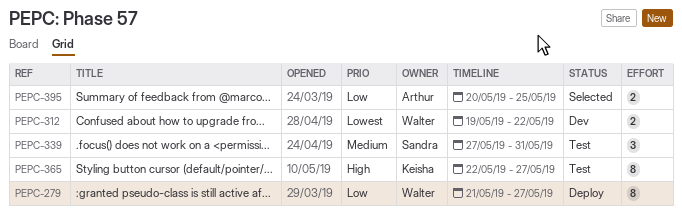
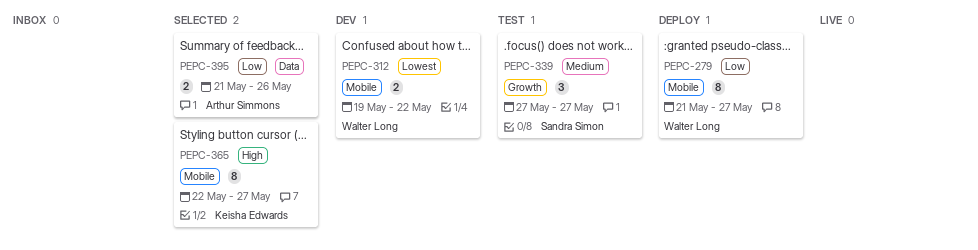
PEPC-339, due: May 31 -> May 27
PEPC-365, status: Test -> Selected
PEPC-395, start: May 20 -> May 21
PEPC-395, due: May 25 -> May 26

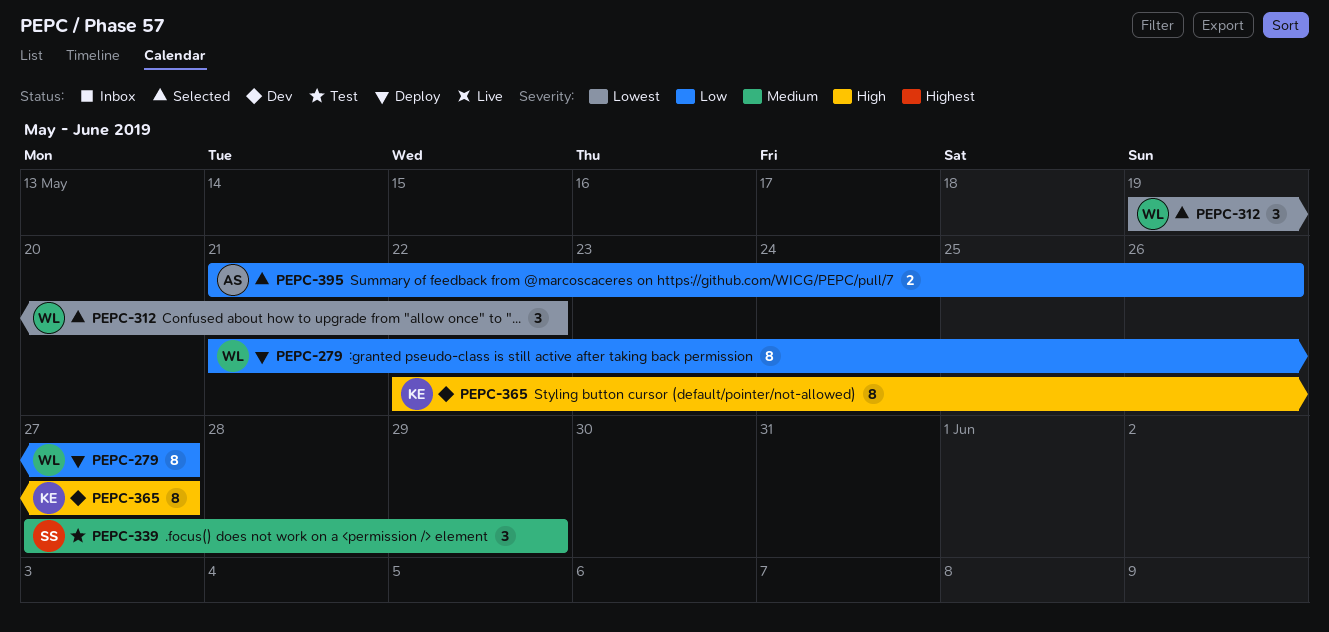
PEPC-312, status: Dev -> Selected
PEPC-312, estimate: 2 -> 3
PEPC-339, due: May 27 -> May 29
PEPC-365, status: Selected -> Dev

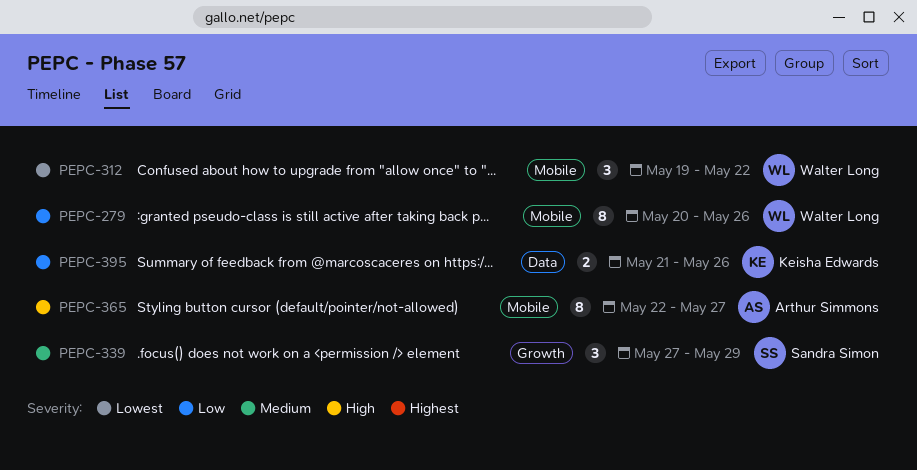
PEPC-279, start: May 21 -> May 20
PEPC-279, due: May 27 -> May 26
PEPC-365, owner: Keisha Edwards -> Arthur Simmons
PEPC-395, owner: Arthur Simmons -> Keisha Edwards

